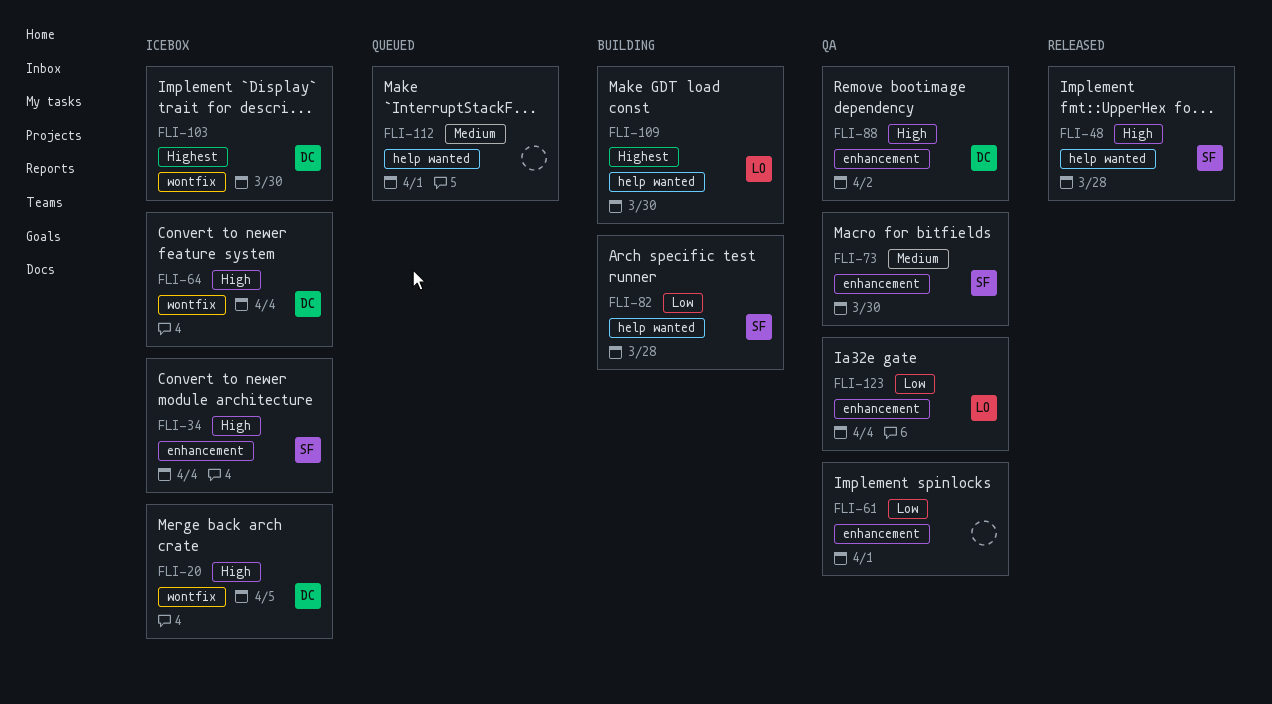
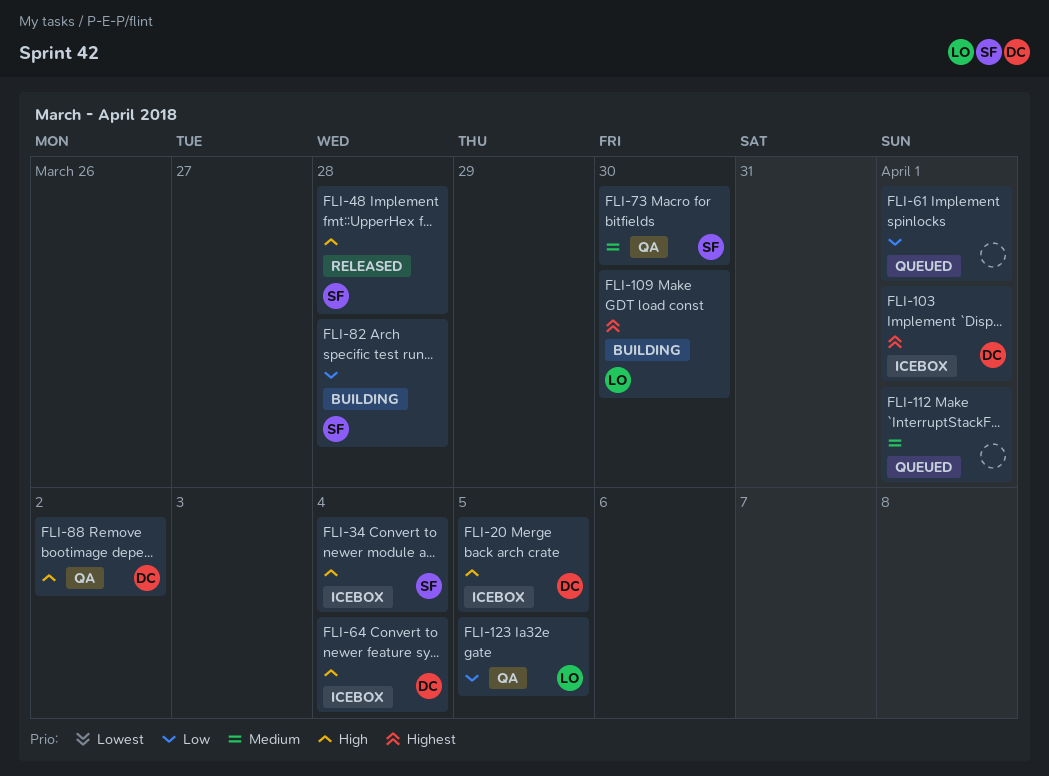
FLI-61, status: QA -> Queued
FLI-103, due: Mar 30 -> Apr 1
FLI-123, due: Apr 4 -> Apr 5

